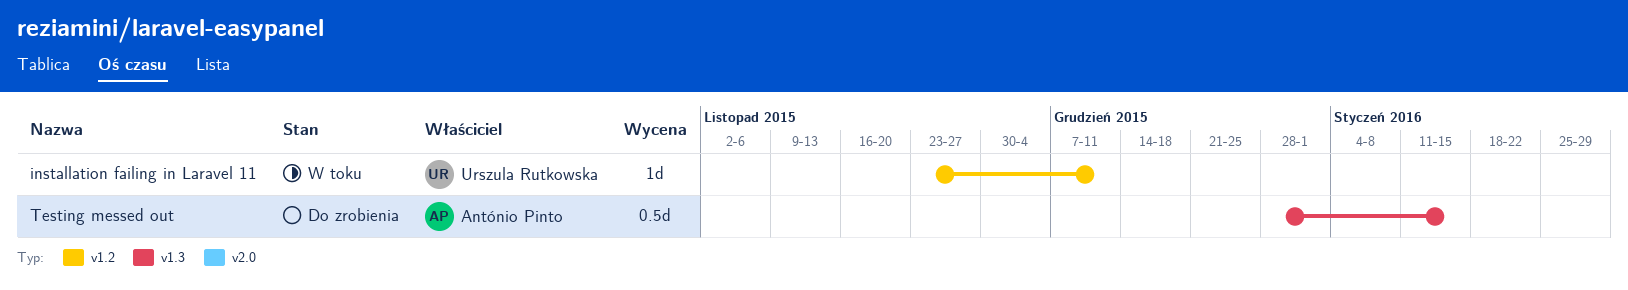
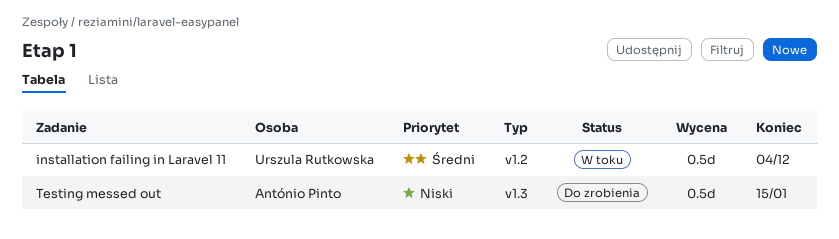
installation failing in Laravel 11, estimate: 1d -> 0.5d
installation failing in Laravel 11, due: Dec 11 -> Dec 4

